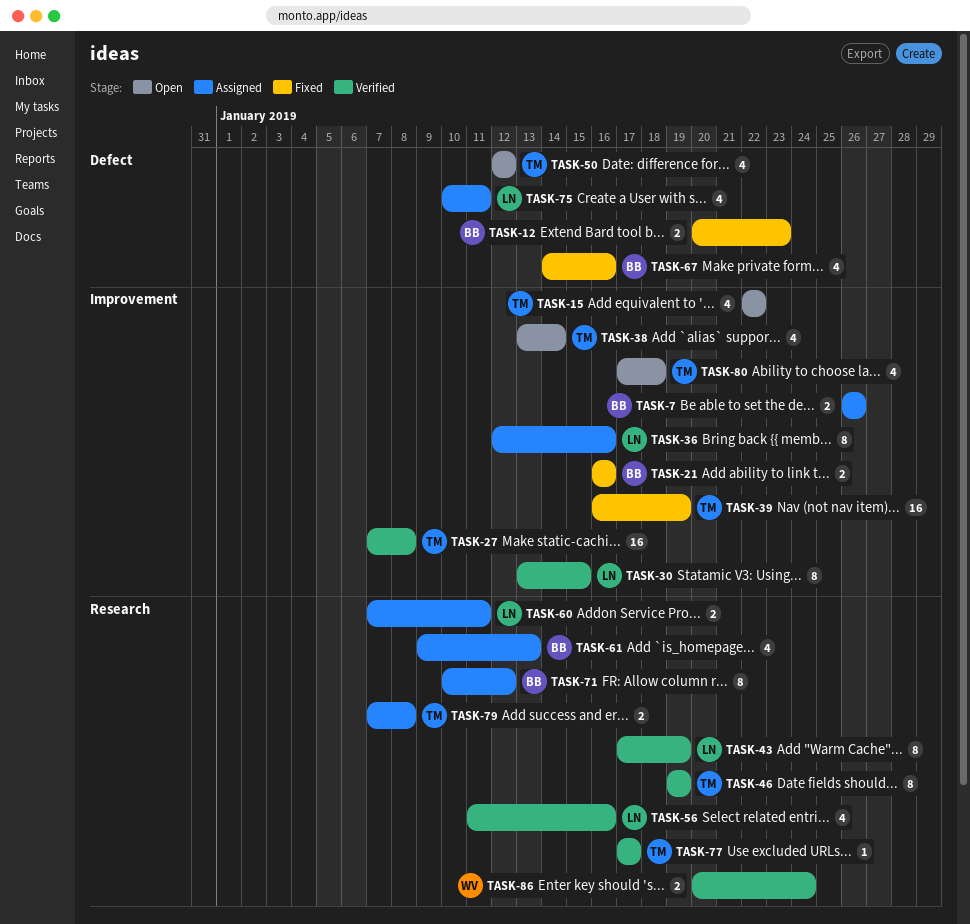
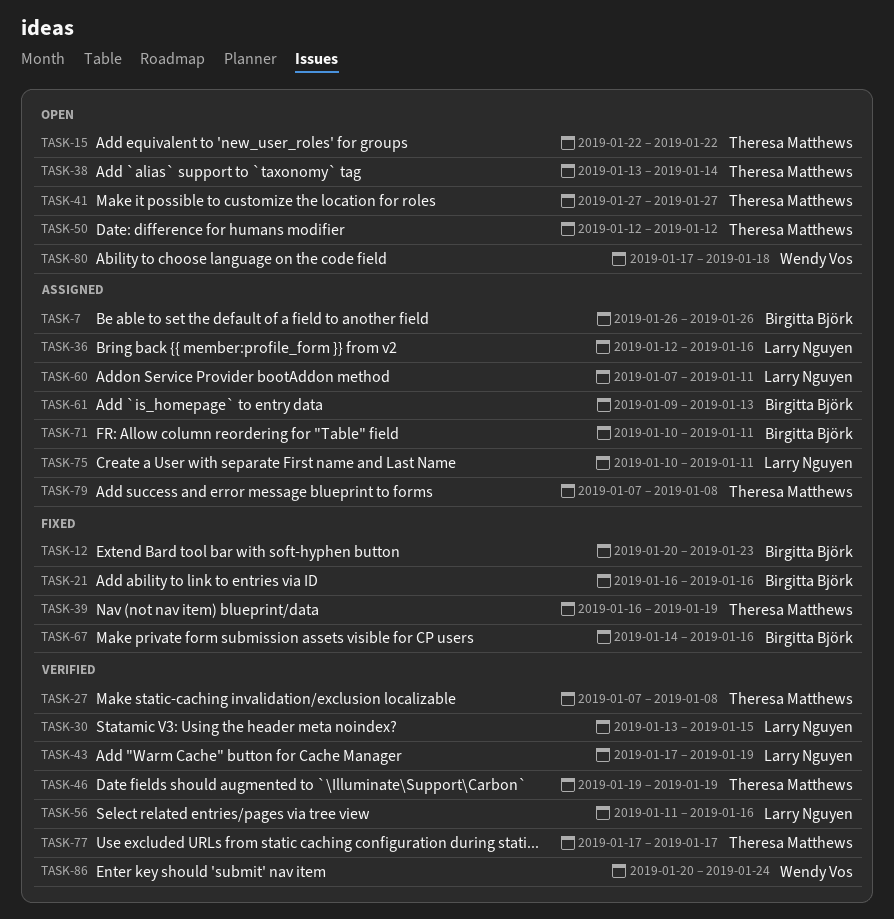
TASK-41: none -> present
TASK-71, due: Jan 12 -> Jan 11
TASK-80, owner: Theresa Matthews -> Wendy Vos

